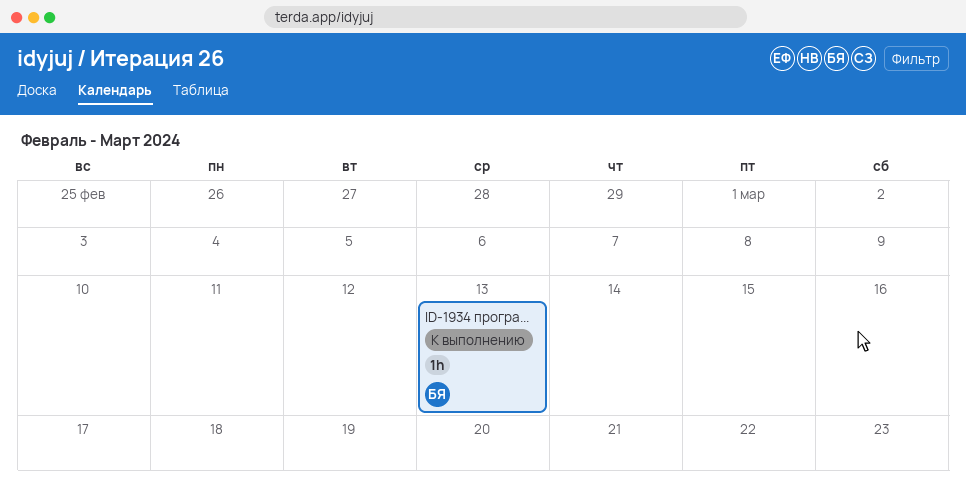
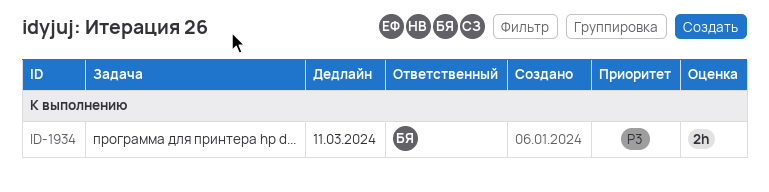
ID-1934, estimate: 1h -> 2h
ID-1934, due: Mar 13 -> Mar 11

